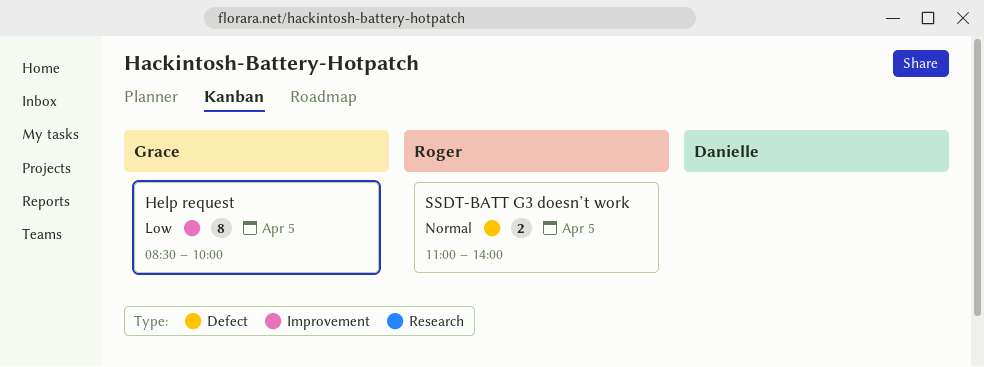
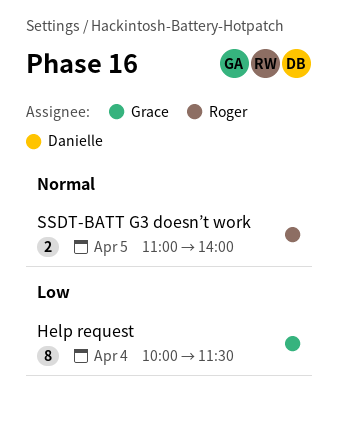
Help request, day: Apr 5 -> Apr 4
Help request, begins: 08:30 -> 10:00
Help request, ends: 10:00 -> 11:30

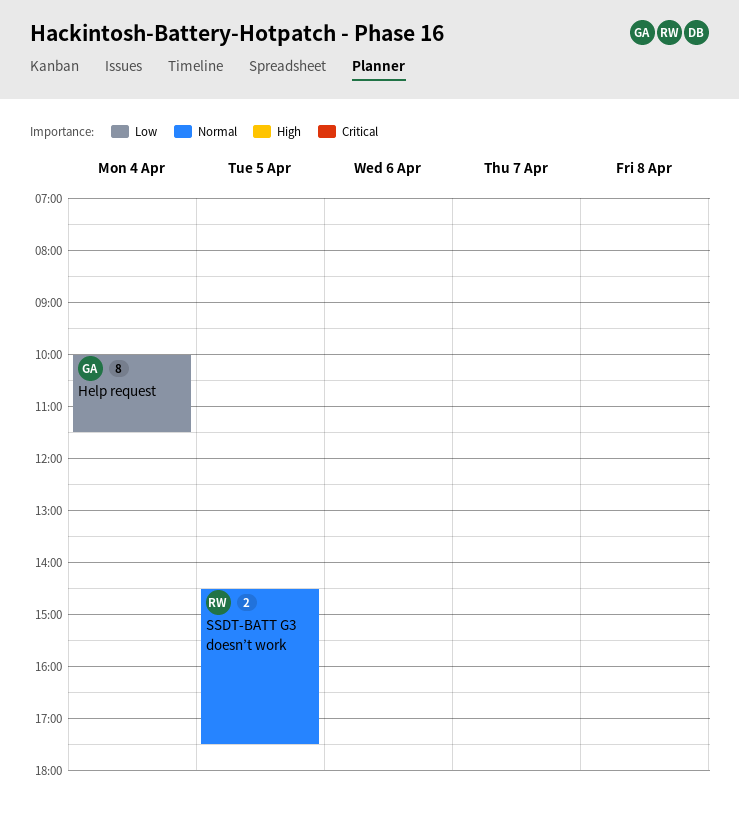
SSDT-BATT G3 doesn’t work, begins: 11:00 -> 14:30
SSDT-BATT G3 doesn’t work, ends: 14:00 -> 17:30

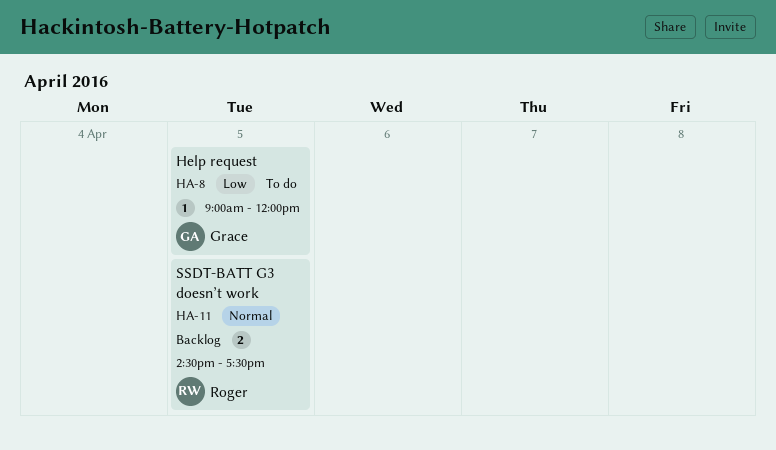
Help request, estimate: 8 -> 1
Help request, day: Apr 4 -> Apr 5
Help request, begins: 10:00 -> 09:00
Help request, ends: 11:30 -> 12:00

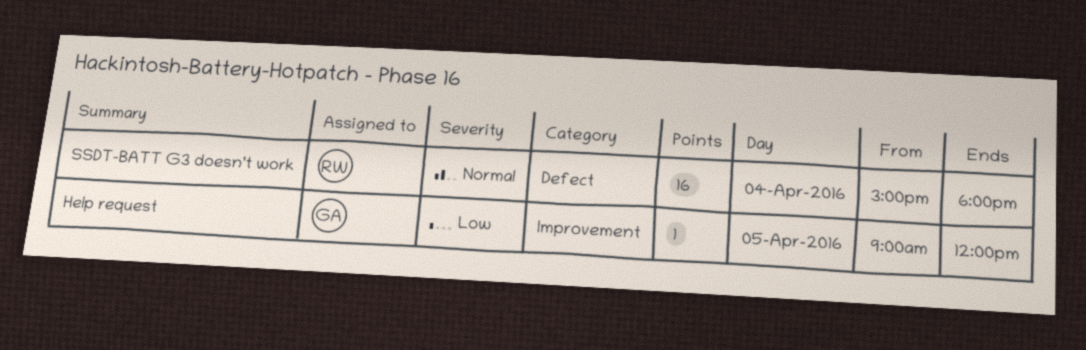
SSDT-BATT G3 doesn’t work, estimate: 2 -> 16
SSDT-BATT G3 doesn’t work, day: Apr 5 -> Apr 4
SSDT-BATT G3 doesn’t work, begins: 14:30 -> 15:00
SSDT-BATT G3 doesn’t work, ends: 17:30 -> 18:00

